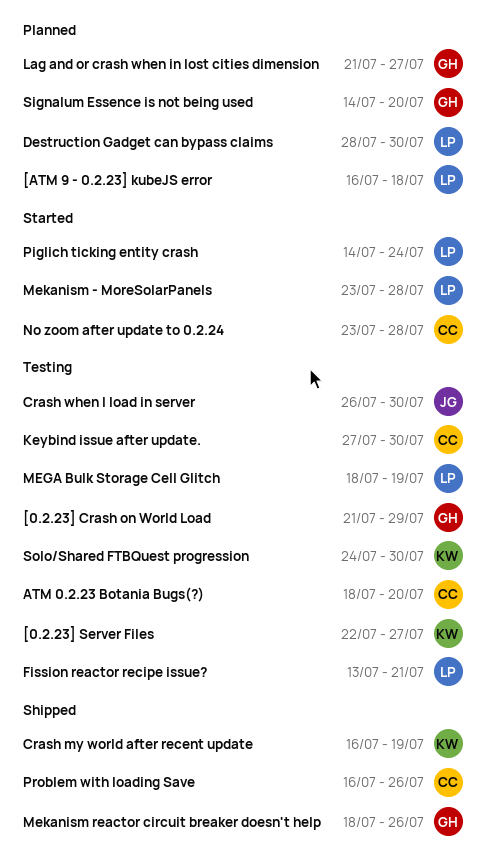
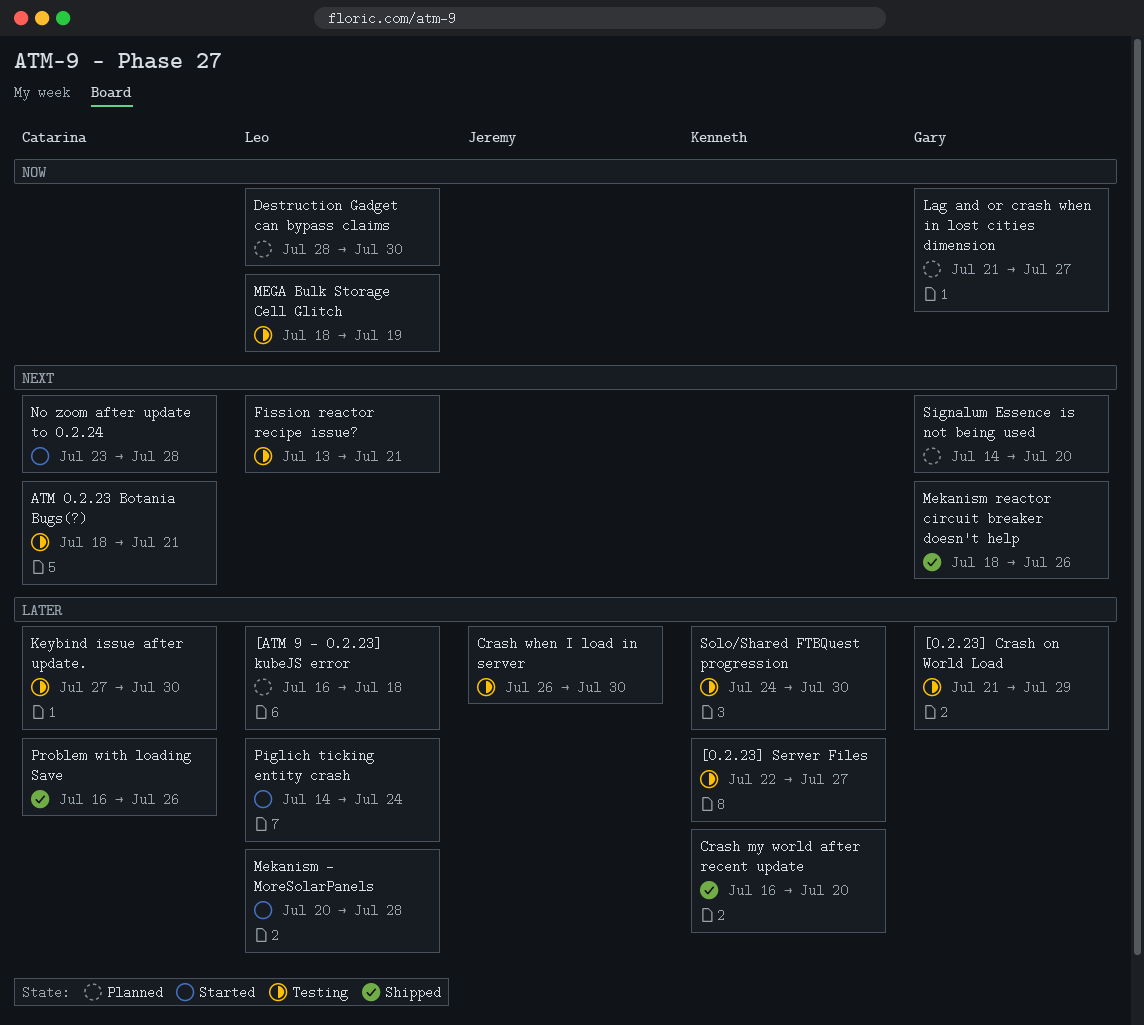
ATM 0.2.23 Botania Bugs(?), due: Jul 20 -> Jul 21
Crash my world after recent update, due: Jul 19 -> Jul 20
Mekanism - MoreSolarPanels, start: Jul 23 -> Jul 20

